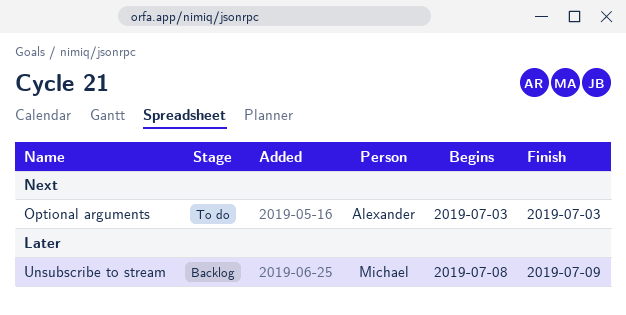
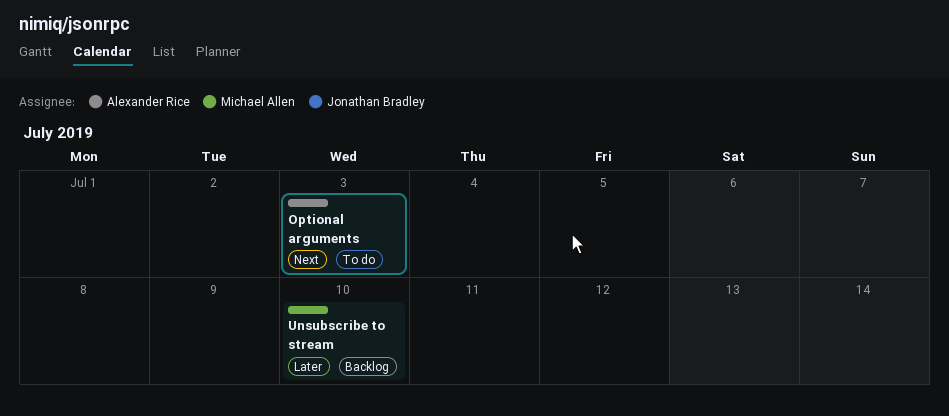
Unsubscribe to stream, due: Jul 9 -> Jul 10

